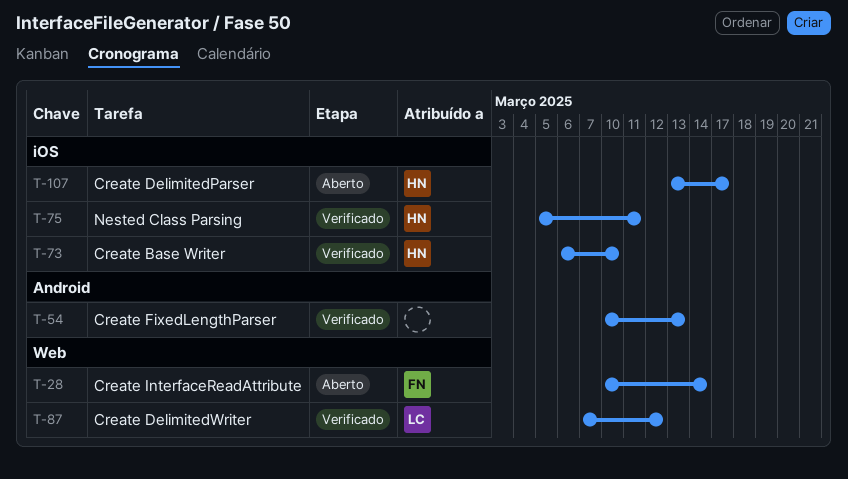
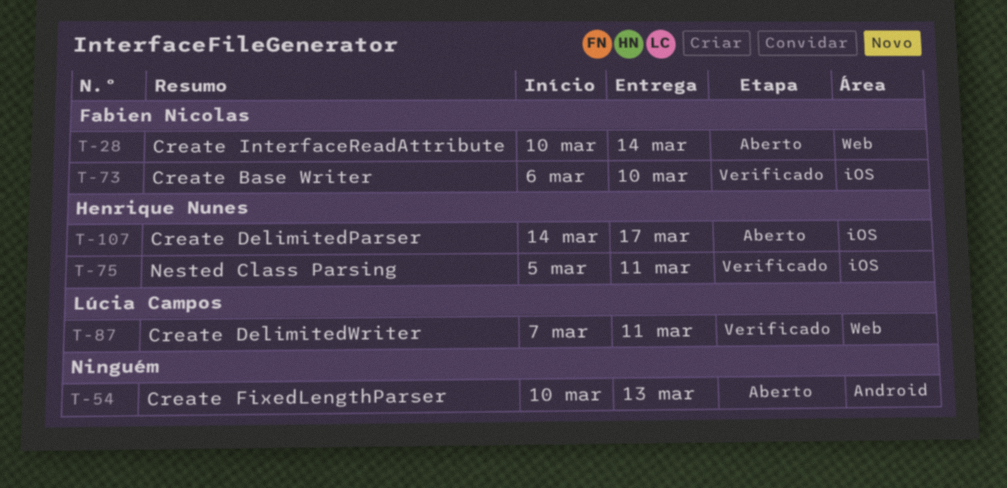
T-54, status: Verificado -> Aberto
T-73, owner: Henrique Nunes -> Fabien Nicolas
T-87, due: Mar 12 -> Mar 11
T-107, start: Mar 13 -> Mar 14

